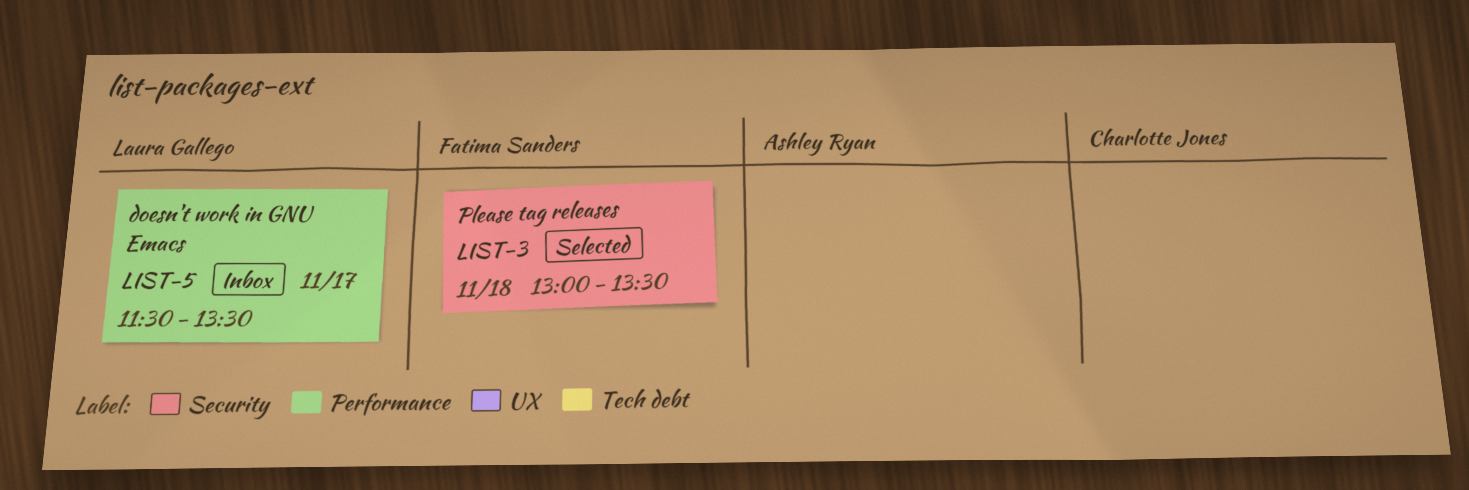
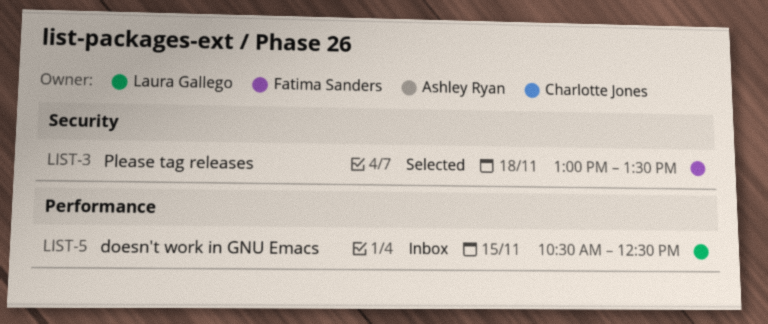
LIST-5, day: Nov 17 -> Nov 15
LIST-5, begins: 11:30 -> 10:30
LIST-5, ends: 13:30 -> 12:30

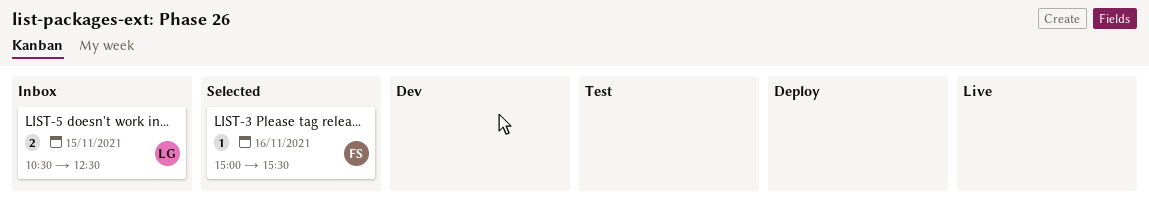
LIST-3, day: Nov 18 -> Nov 16
LIST-3, begins: 13:00 -> 15:00
LIST-3, ends: 13:30 -> 15:30

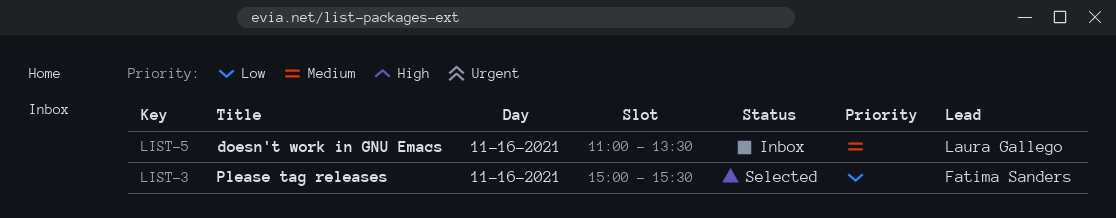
LIST-5, day: Nov 15 -> Nov 16
LIST-5, begins: 10:30 -> 11:00
LIST-5, ends: 12:30 -> 13:30

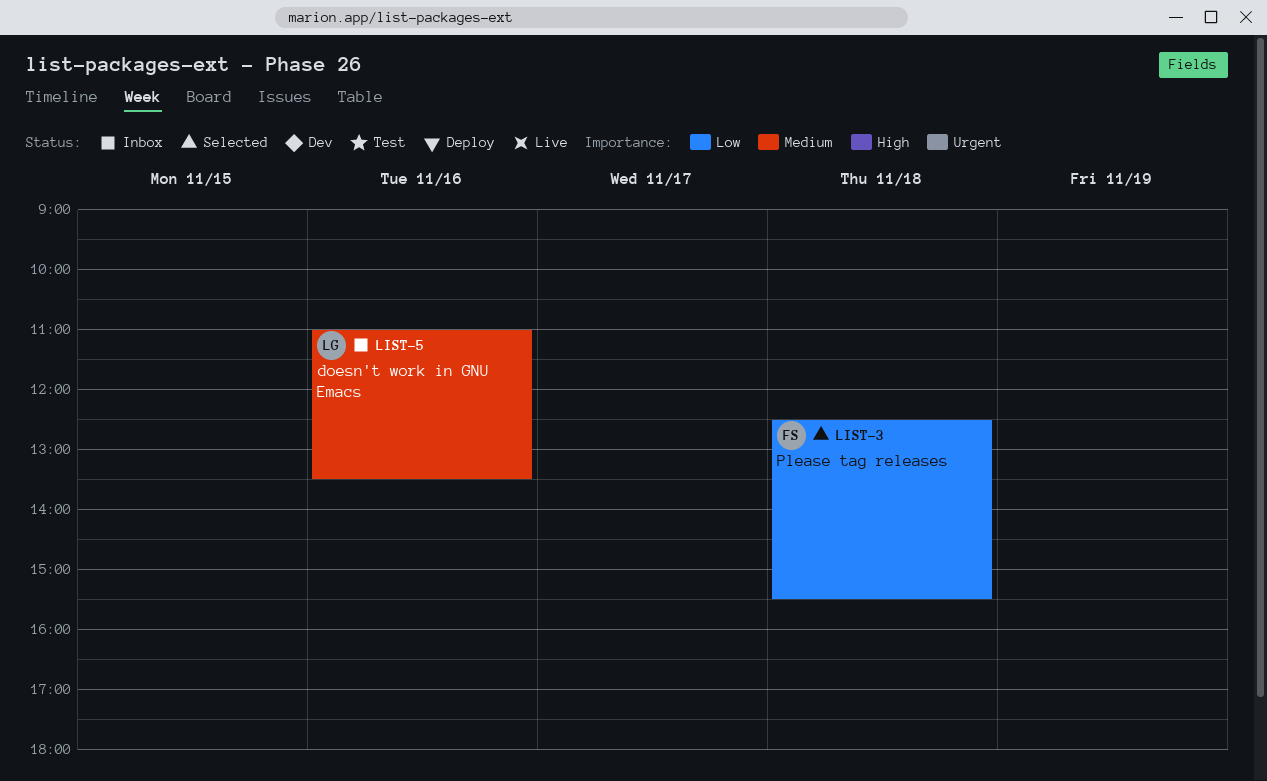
LIST-3, day: Nov 16 -> Nov 18
LIST-3, begins: 15:00 -> 12:30

